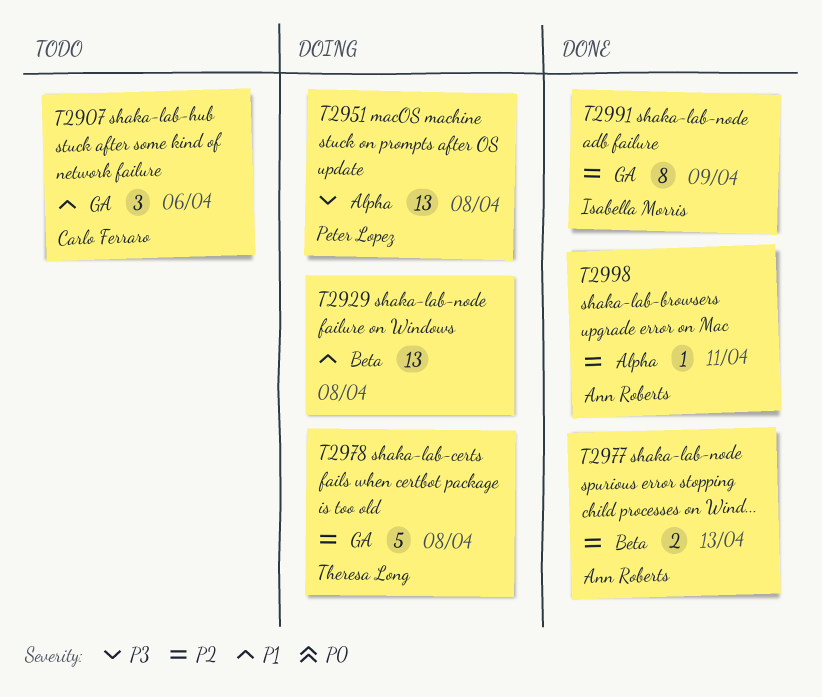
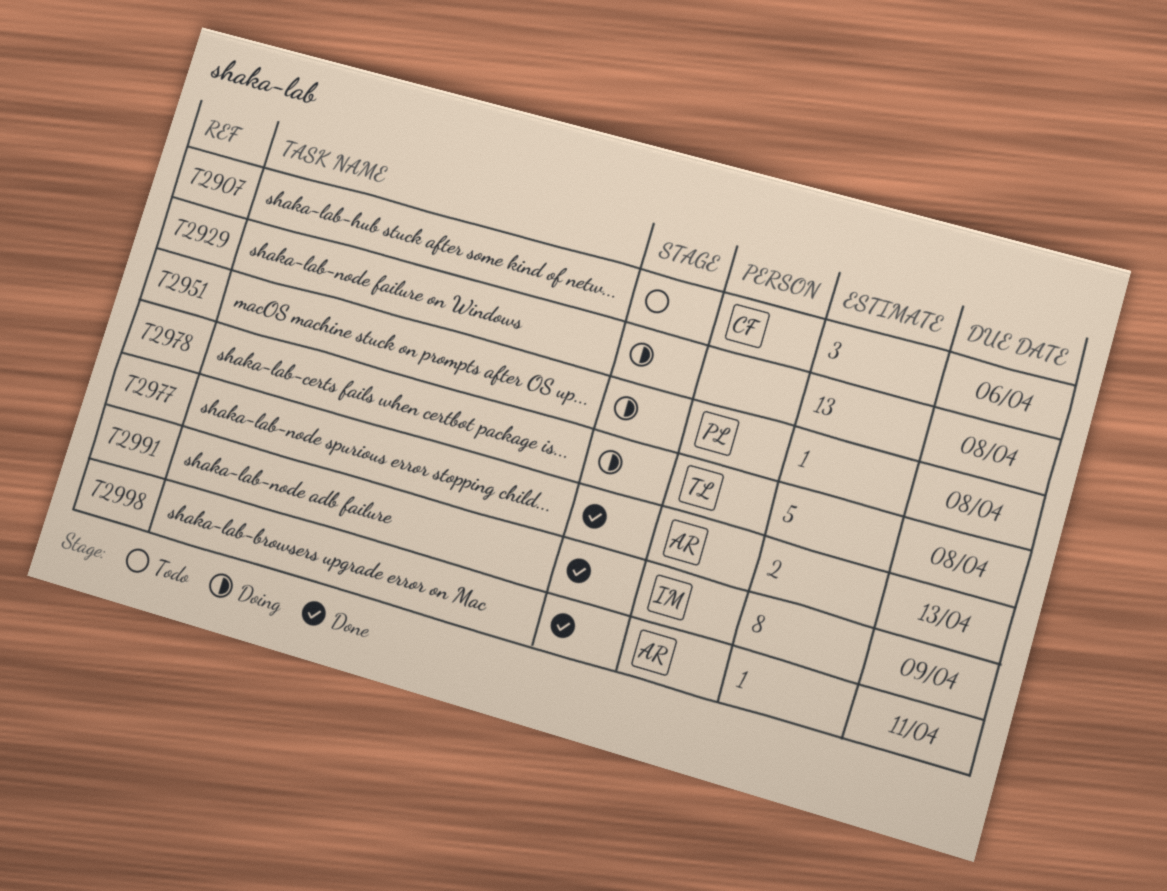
T2951, estimate: 13 -> 1

